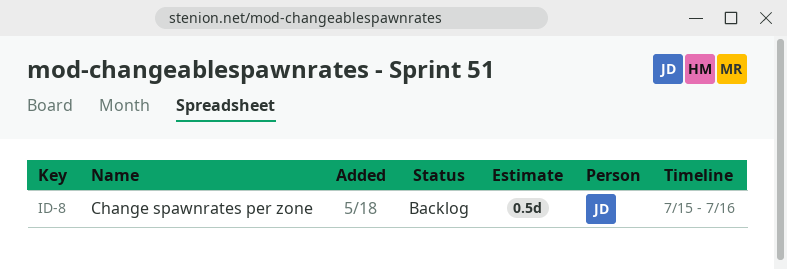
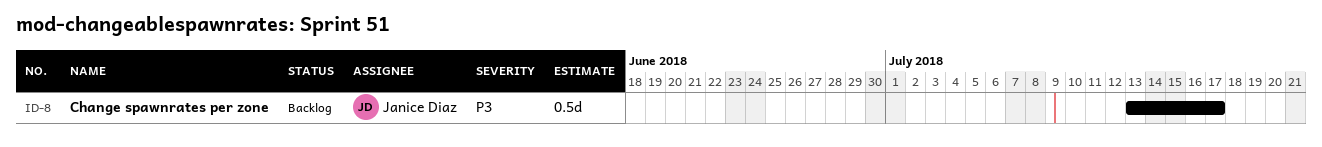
ID-8, start: Jul 15 -> Jul 13
ID-8, due: Jul 16 -> Jul 17

